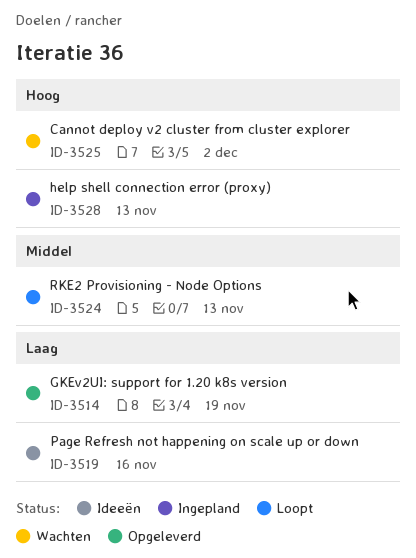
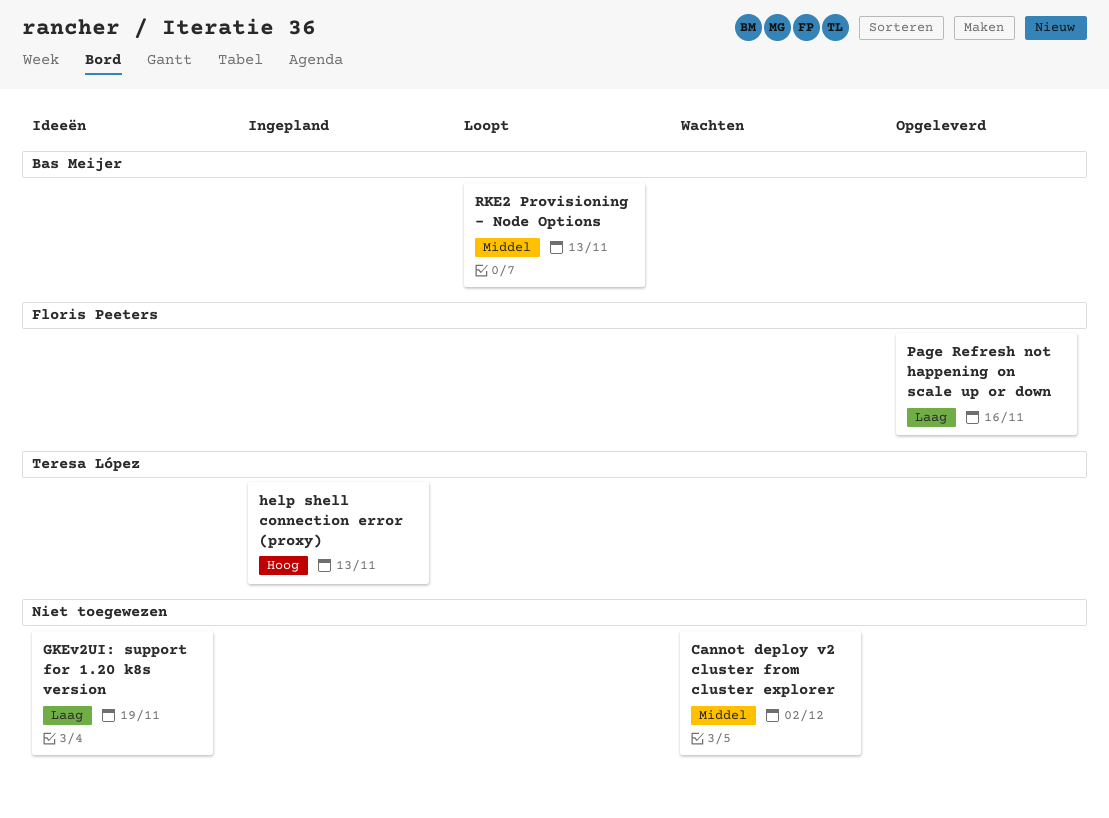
Cannot deploy v2 cluster from cluster explorer, priority: Hoog -> Middel
GKEv2UI: support for 1.20 k8s version, status: Opgeleverd -> Ideeën
Page Refresh not happening on scale up or down, status: Ideeën -> Opgeleverd

